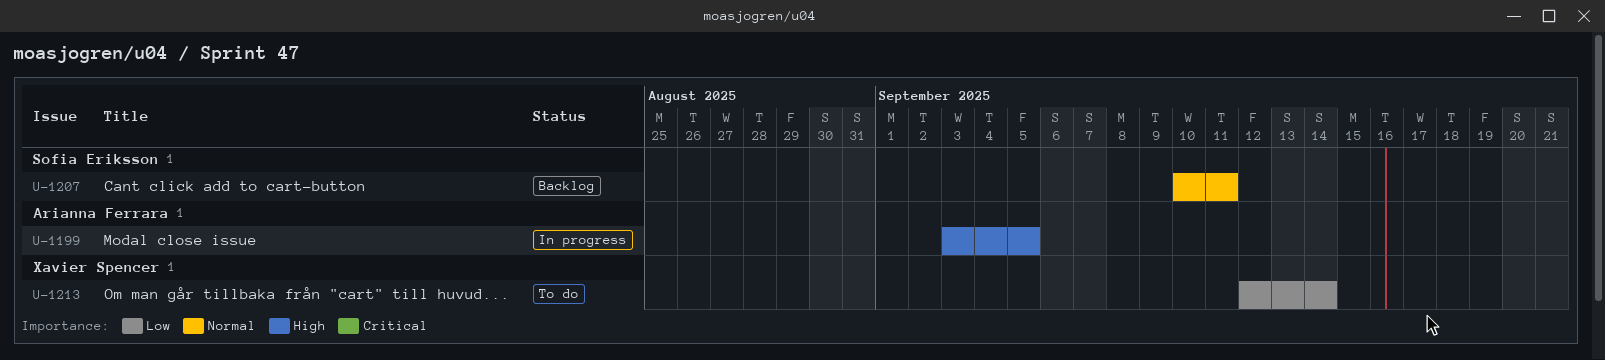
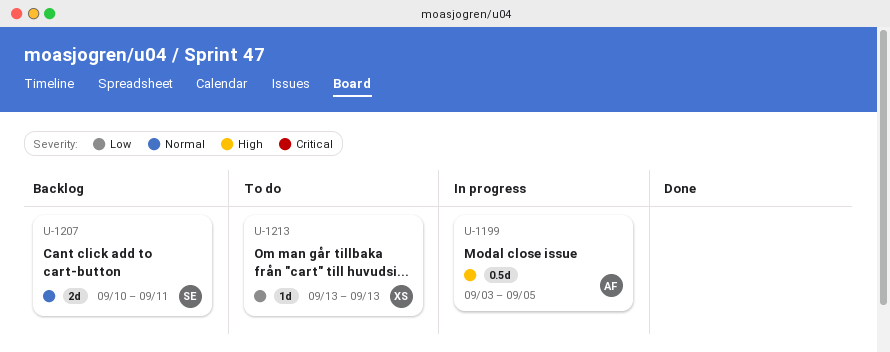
U-1213, start: Sep 12 -> Sep 13
U-1213, due: Sep 14 -> Sep 13

